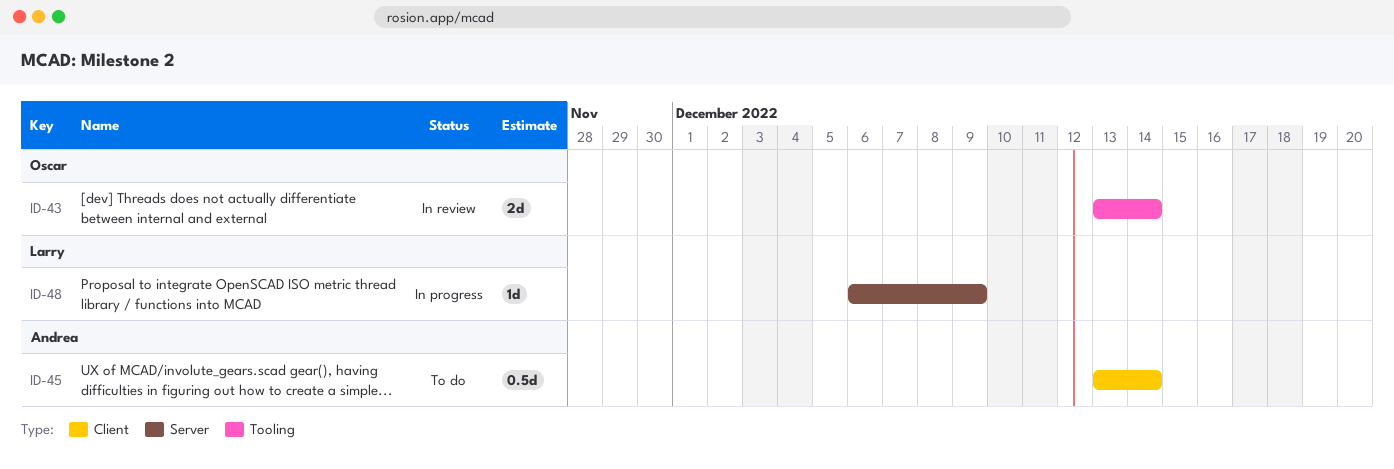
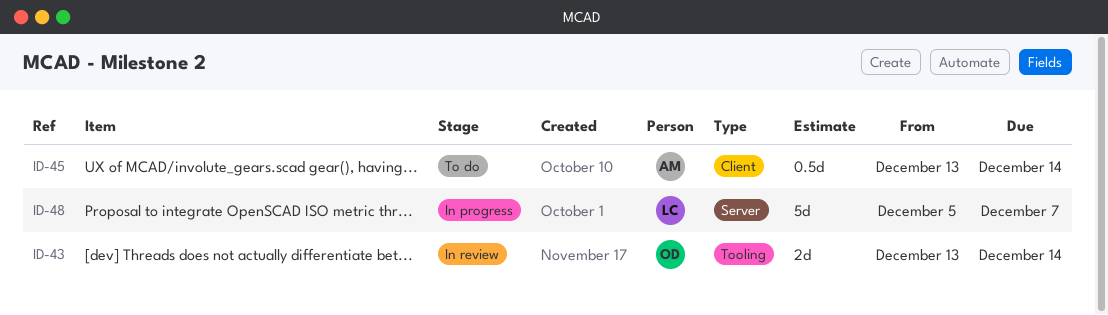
ID-48, estimate: 1d -> 5d
ID-48, start: Dec 6 -> Dec 5
ID-48, due: Dec 9 -> Dec 7

